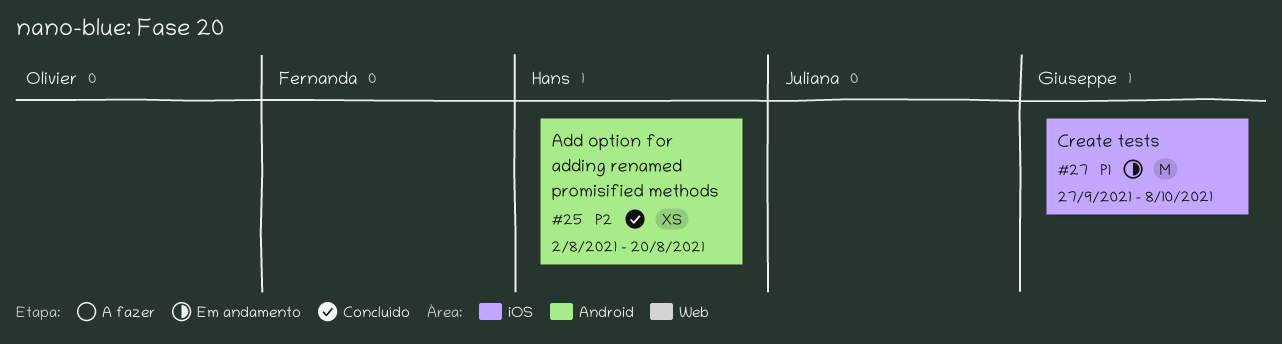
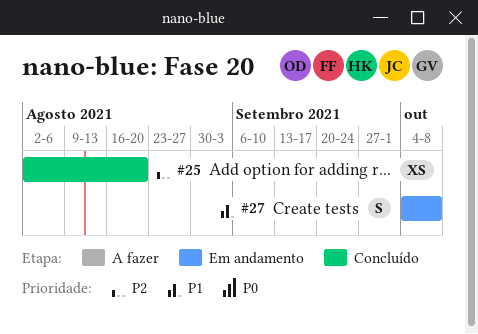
#27, estimate: M -> S
#27, start: Sep 27 -> Oct 4

